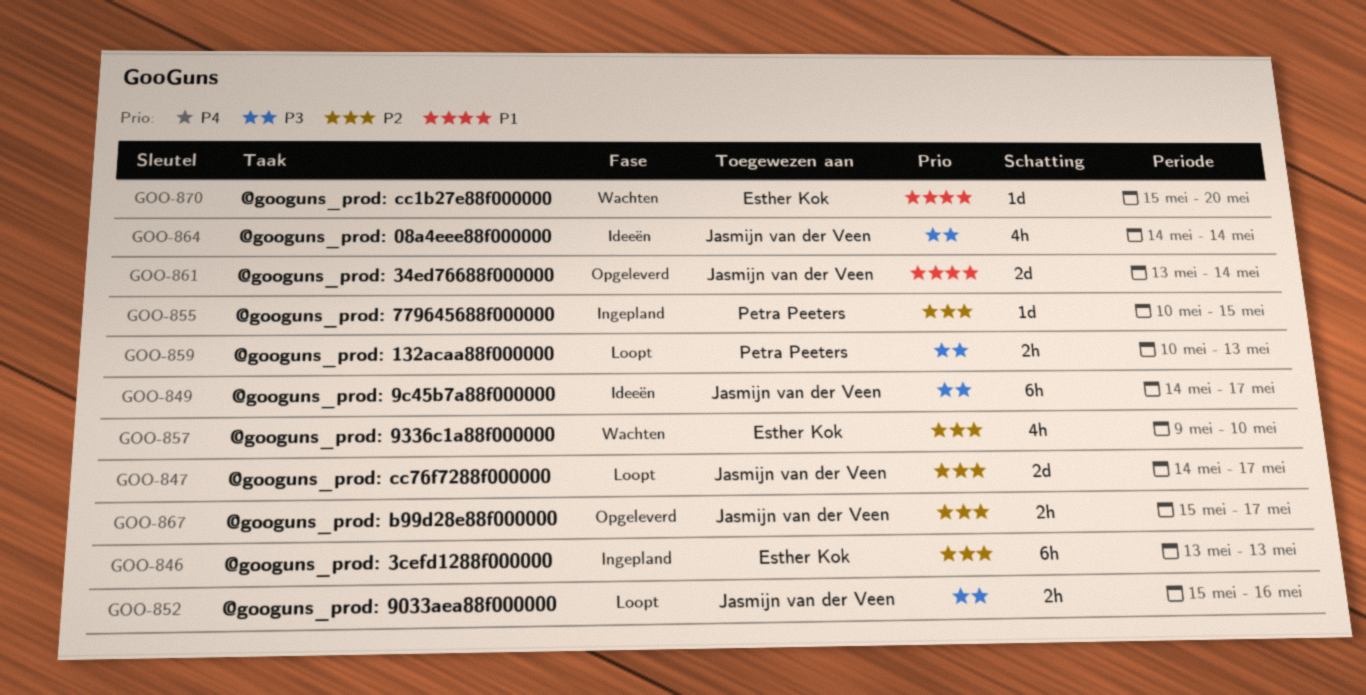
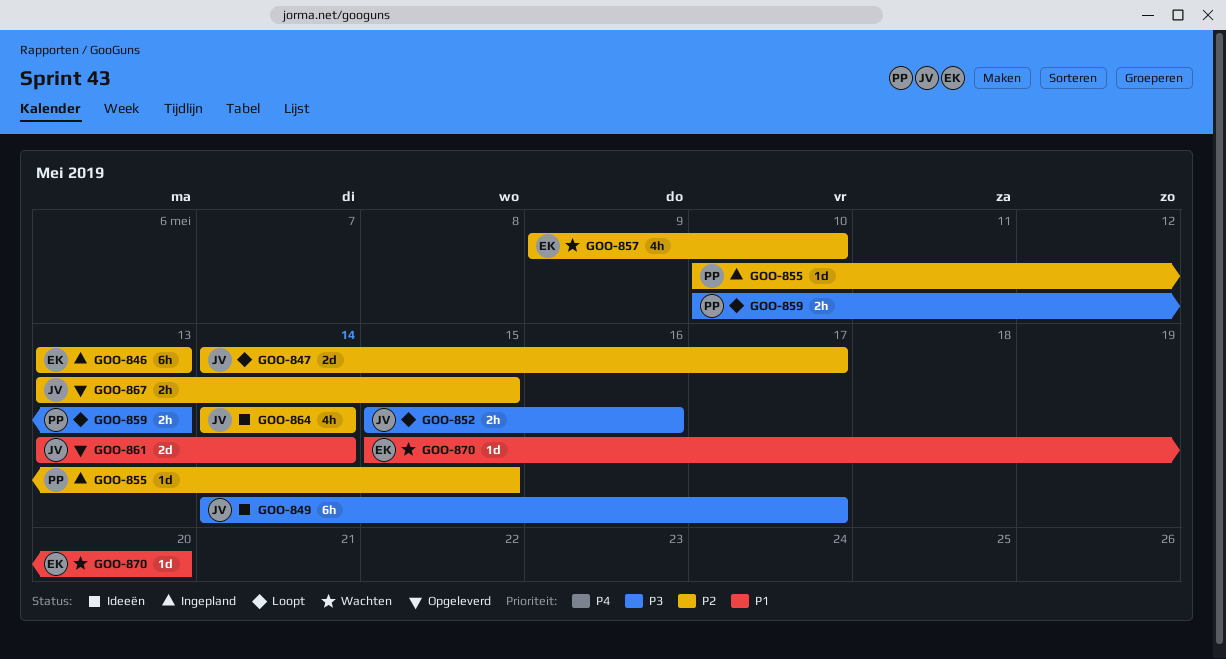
GOO-864, priority: P3 -> P2
GOO-867, start: May 15 -> May 13
GOO-867, due: May 17 -> May 15

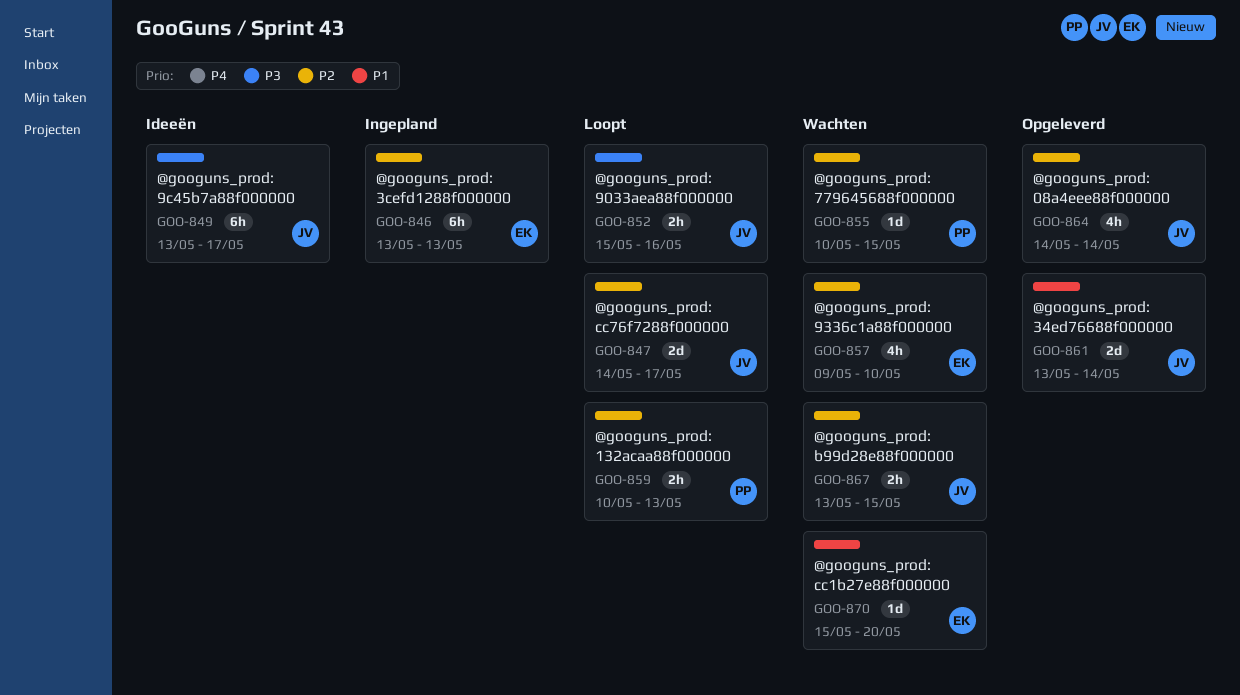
GOO-849, start: May 14 -> May 13
GOO-855, status: Ingepland -> Wachten
GOO-859, priority: P3 -> P2
GOO-864, status: Ideeën -> Opgeleverd
GOO-867, status: Opgeleverd -> Wachten

